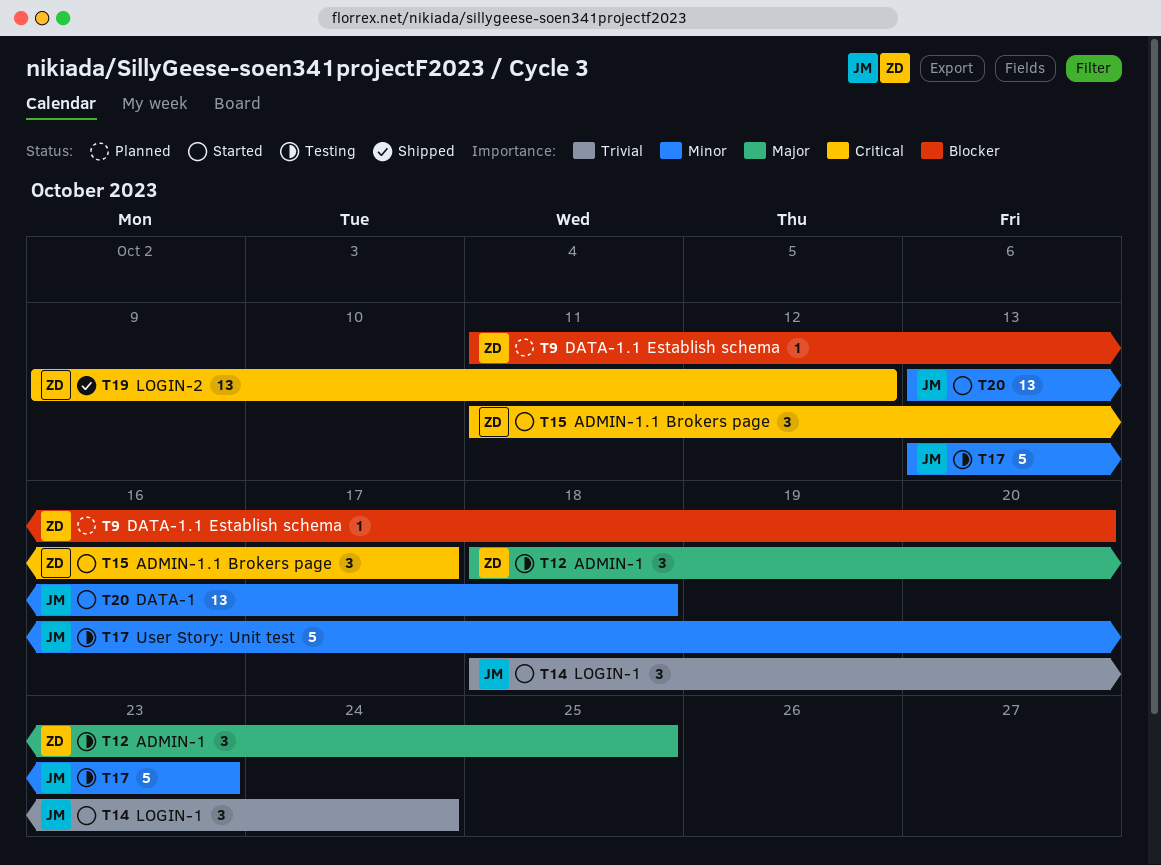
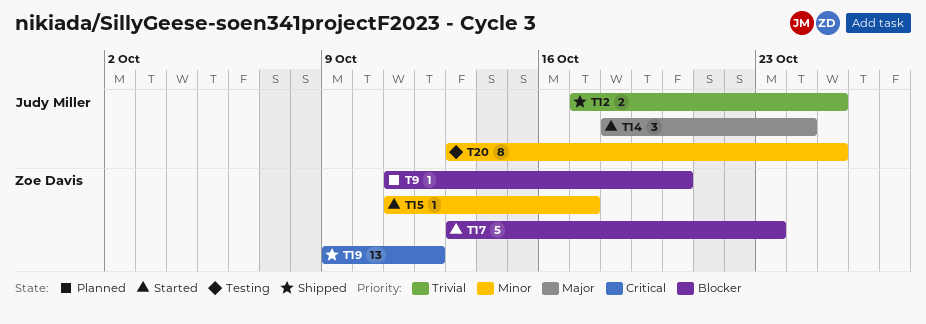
T12, status: Testing -> Shipped
T12, owner: Zoe Davis -> Judy Miller
T12, priority: Major -> Trivial
T12, estimate: 3 -> 2
T12, start: Oct 18 -> Oct 17
T14, priority: Trivial -> Major
T15, priority: Critical -> Minor
T15, estimate: 3 -> 1
T17, status: Testing -> Started
T17, owner: Judy Miller -> Zoe Davis
T17, priority: Minor -> Blocker
T20, status: Started -> Testing
T20, estimate: 13 -> 8
T20, due: Oct 18 -> Oct 25

